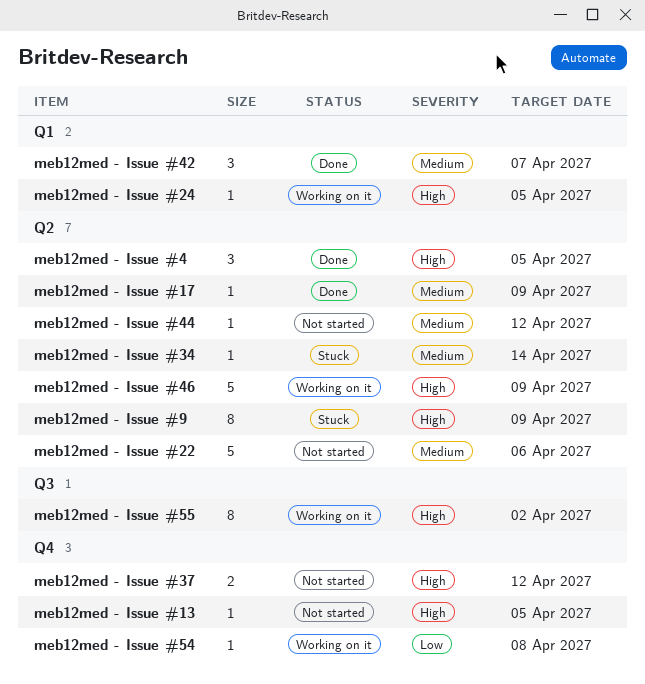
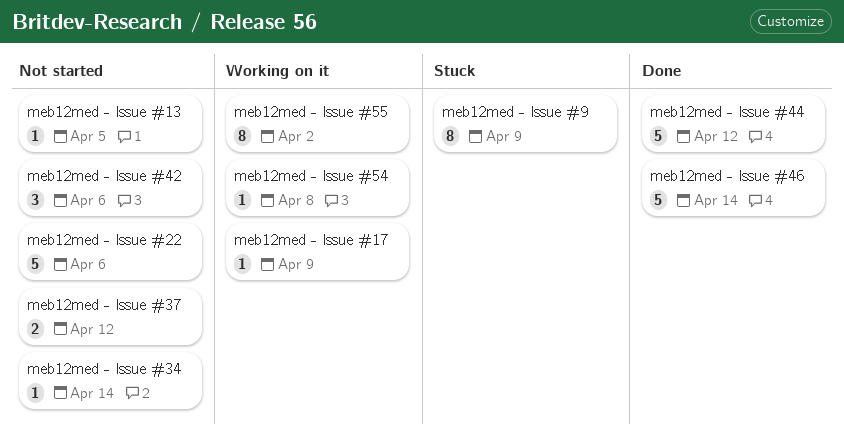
meb12med - Issue #17, status: Done -> Working on it
meb12med - Issue #24: present -> none
meb12med - Issue #34, status: Stuck -> Not started
meb12med - Issue #4: present -> none
meb12med - Issue #42, status: Done -> Not started
meb12med - Issue #42, due: Apr 7 -> Apr 6
meb12med - Issue #44, status: Not started -> Done
meb12med - Issue #44, estimate: 1 -> 5
meb12med - Issue #46, status: Working on it -> Done
meb12med - Issue #46, due: Apr 9 -> Apr 14

